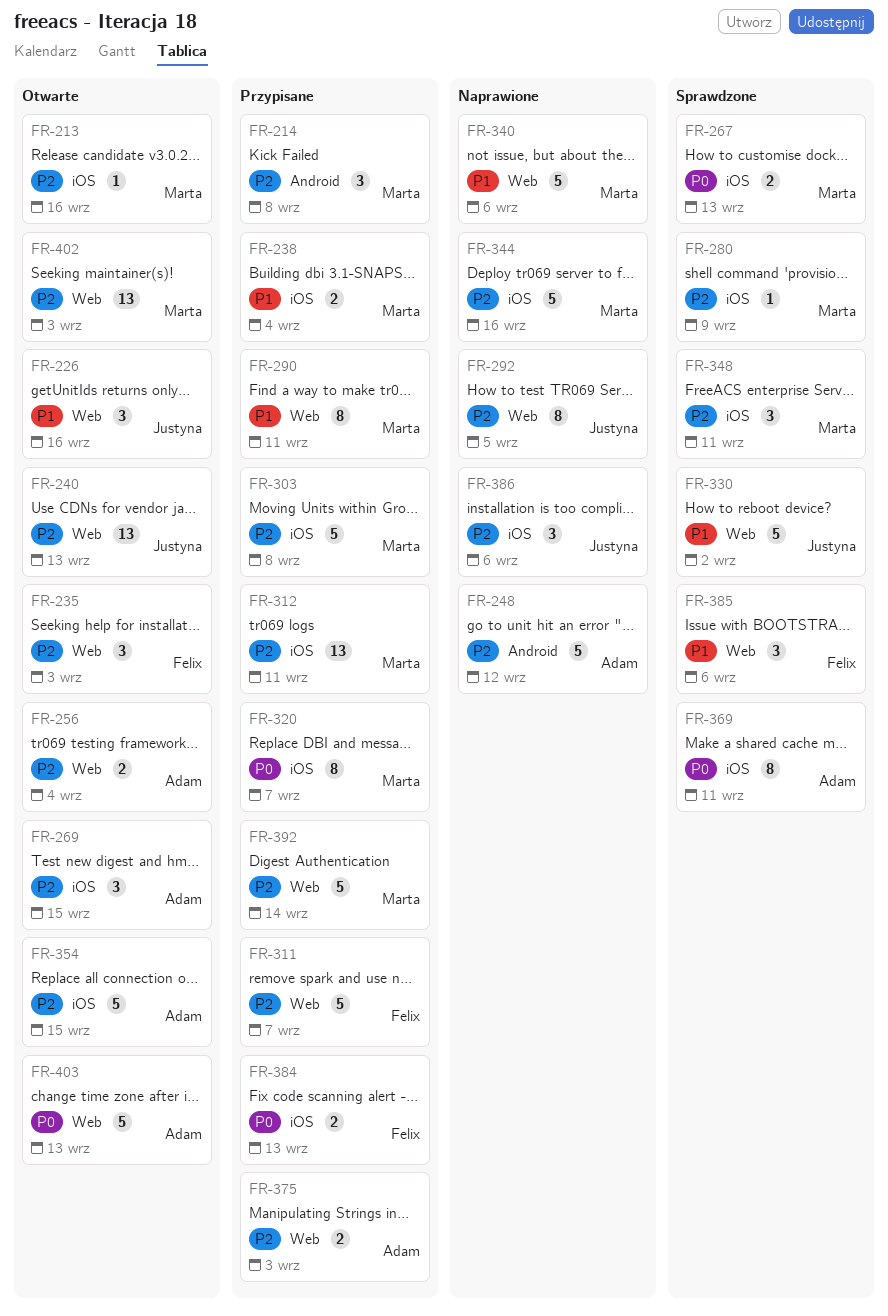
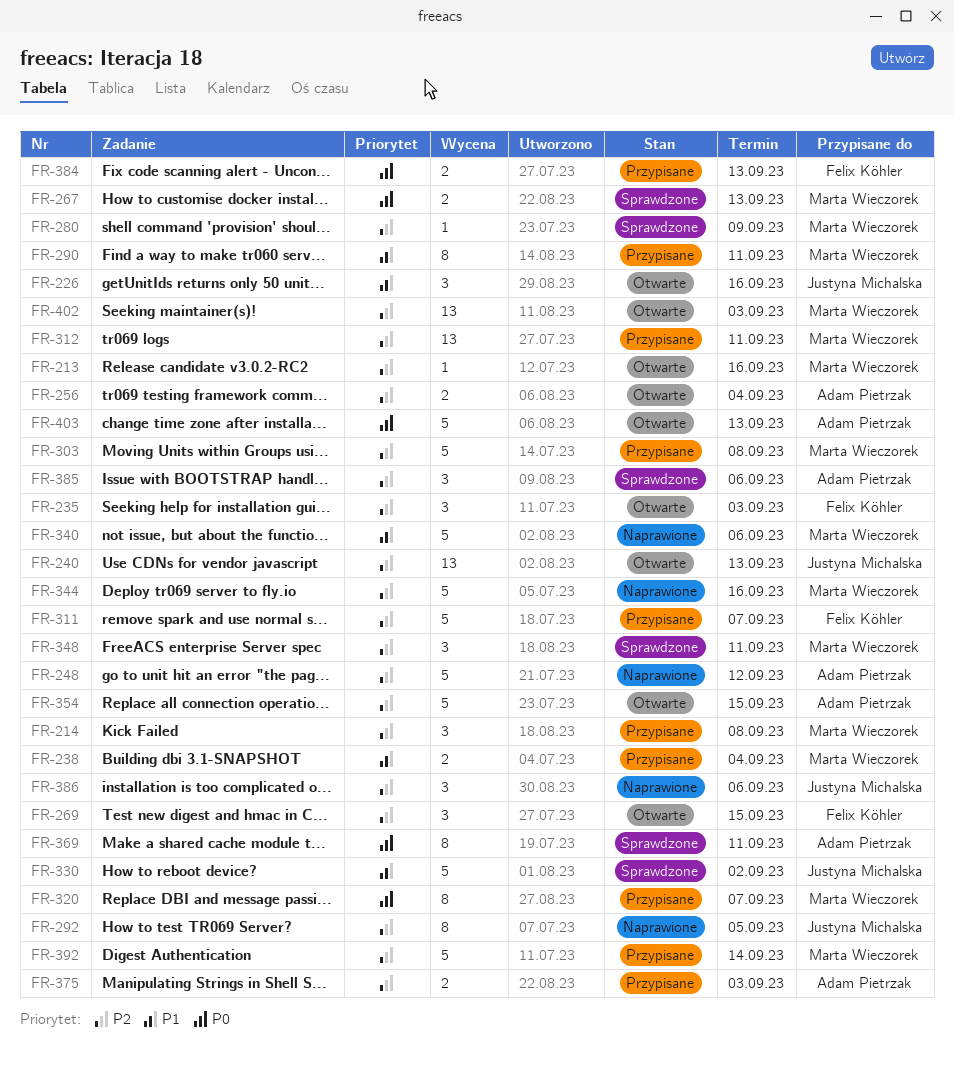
FR-269, owner: Adam Pietrzak -> Felix Köhler
FR-385, owner: Felix Köhler -> Adam Pietrzak
FR-385, priority: P1 -> P2

